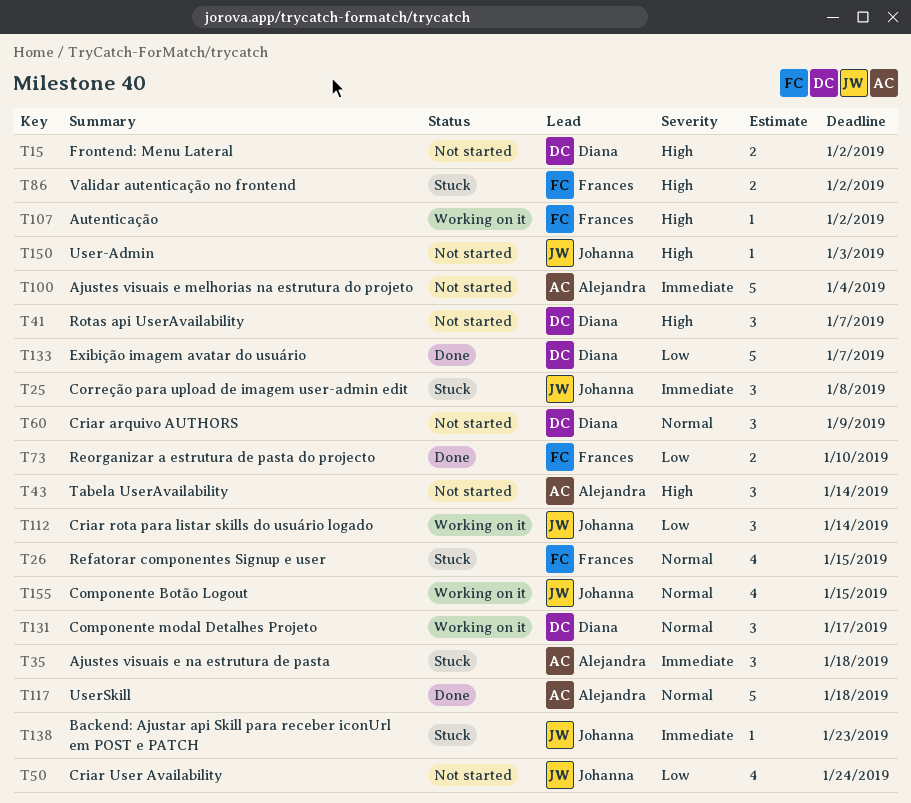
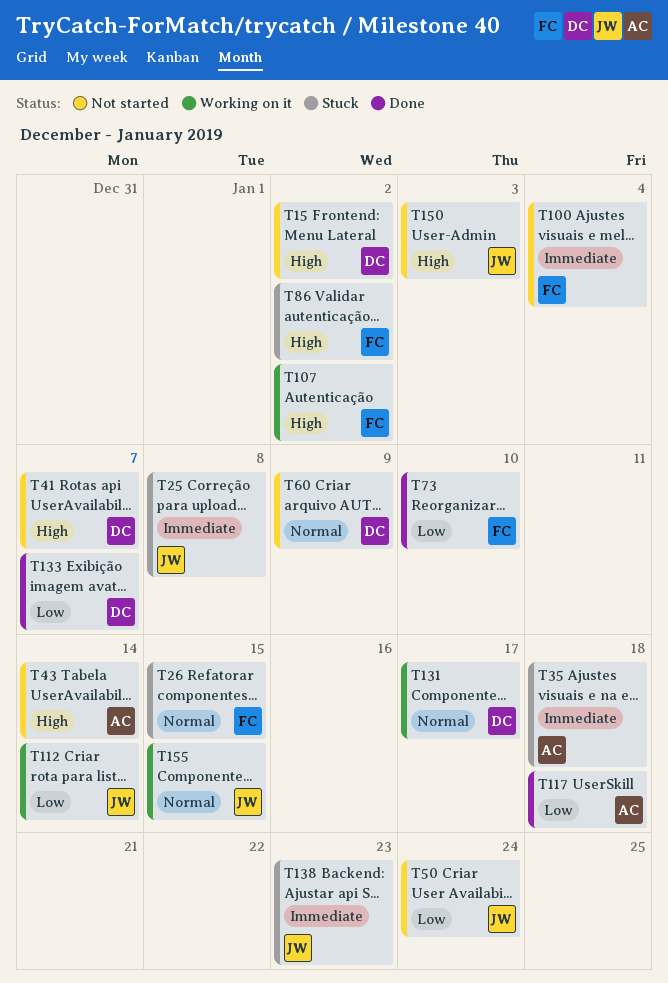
T100, owner: Alejandra -> Frances
T117, priority: Normal -> Low

